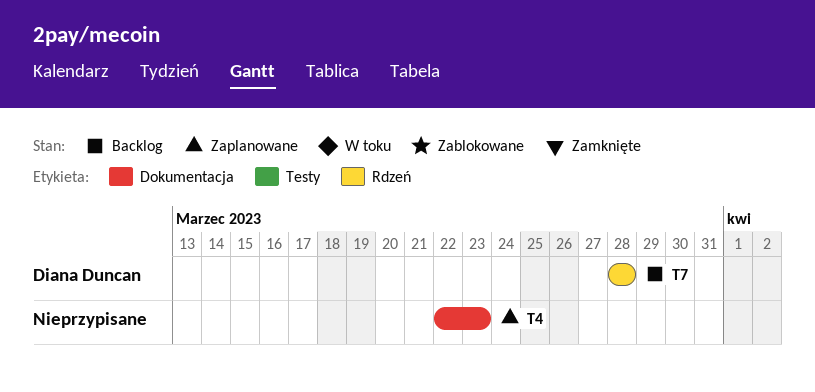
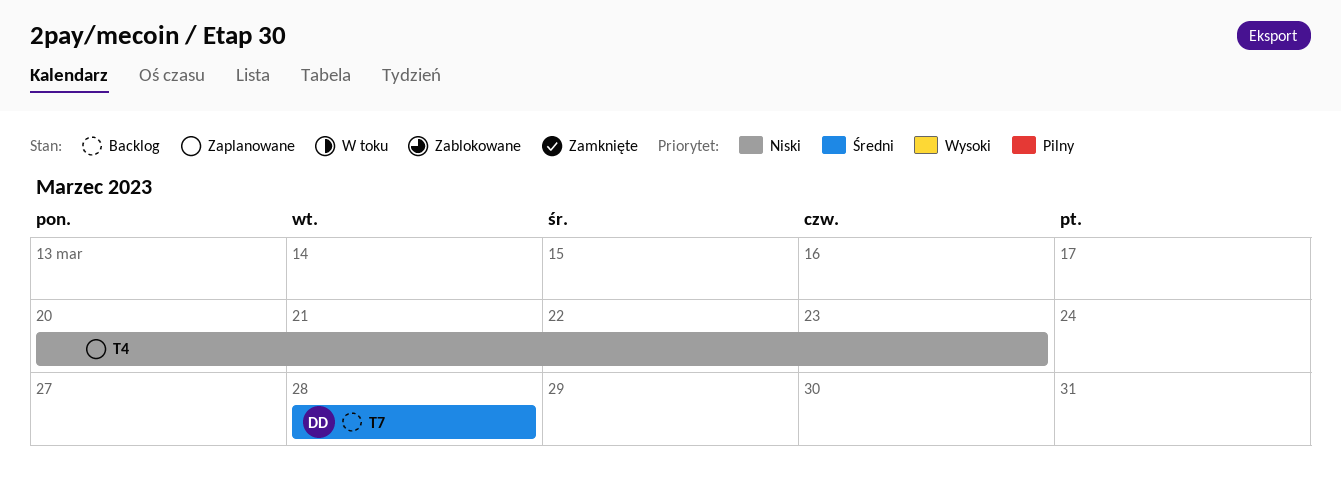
T4, start: Mar 22 -> Mar 20

